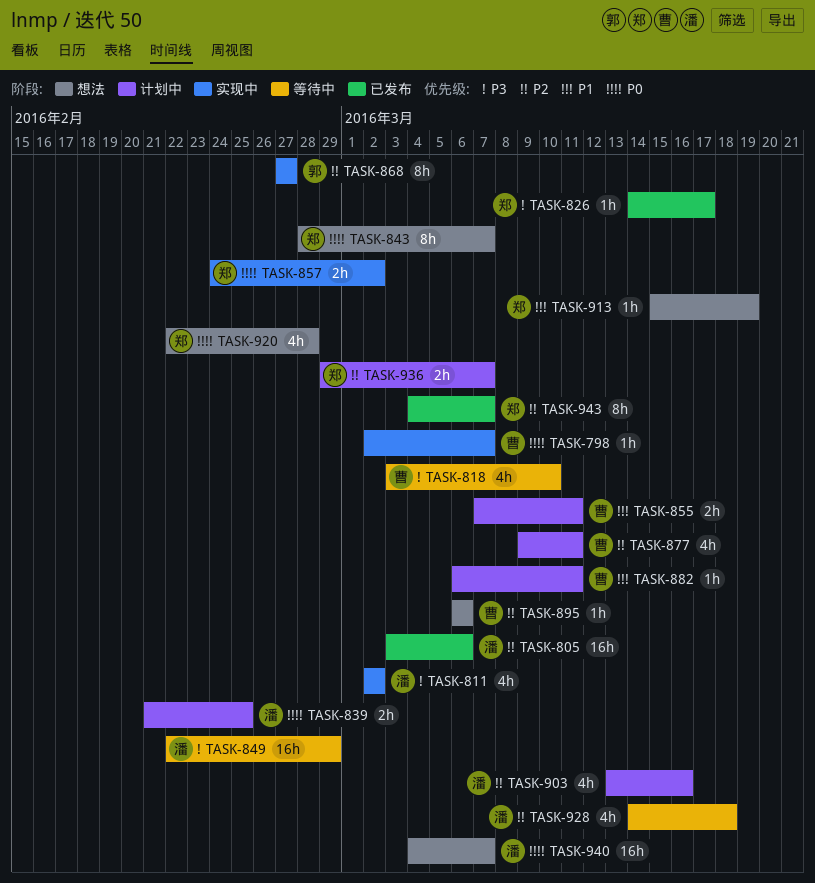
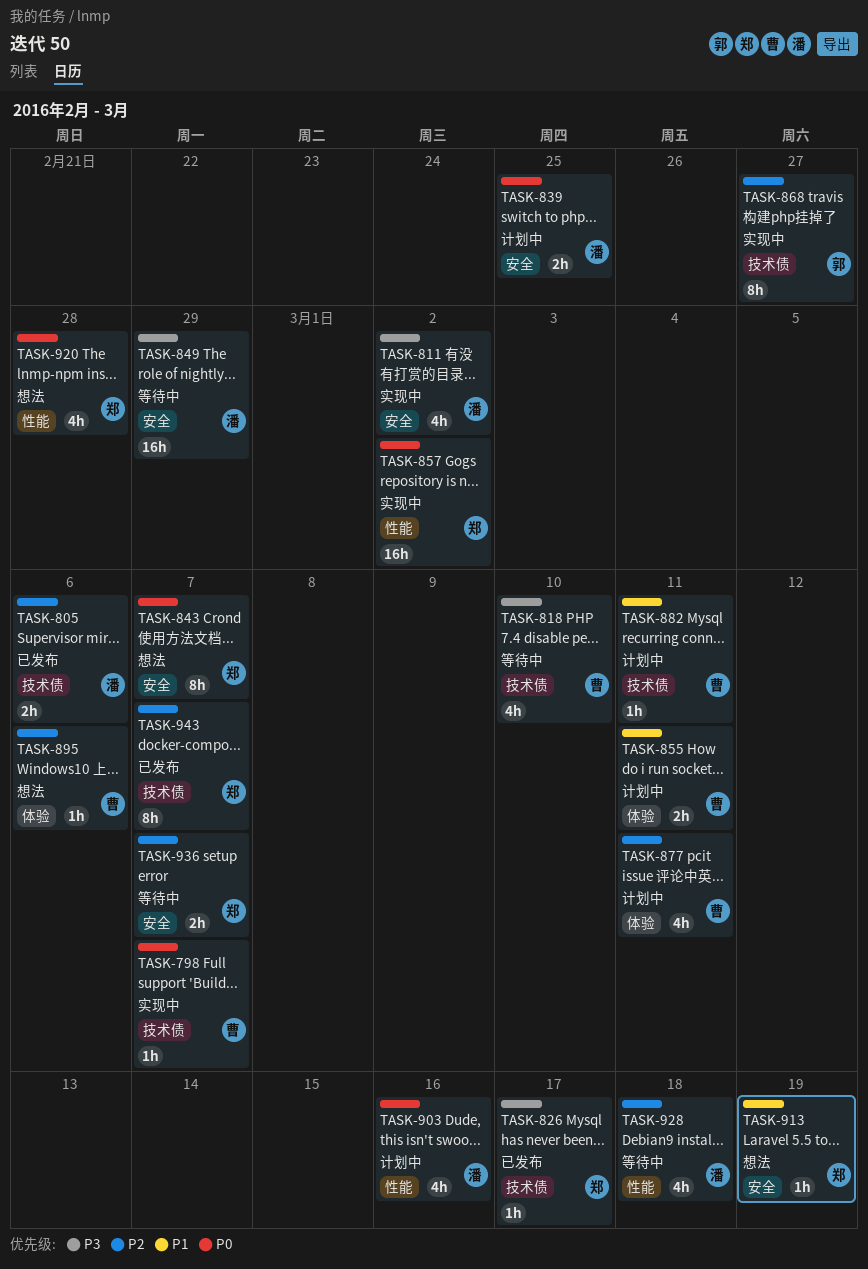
TASK-805, estimate: 16h -> 2h
TASK-857, estimate: 2h -> 16h
TASK-903, priority: P2 -> P0
TASK-936, status: 计划中 -> 等待中
TASK-940: present -> none

